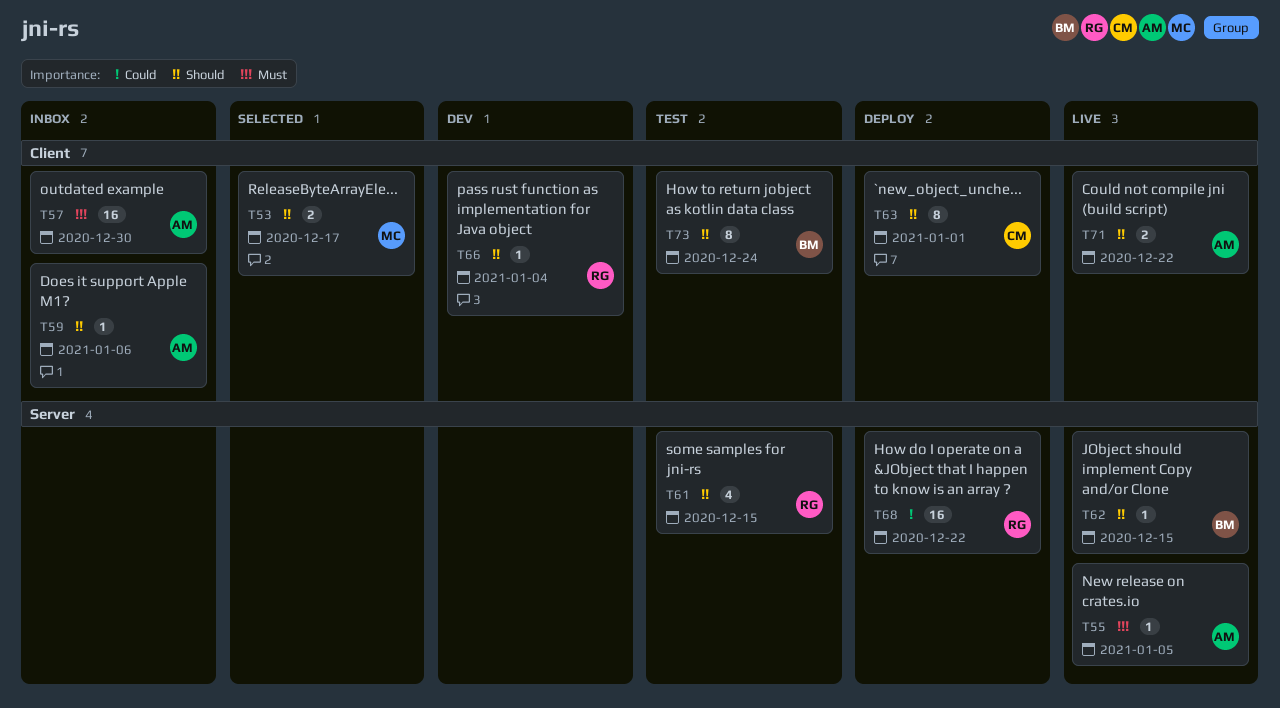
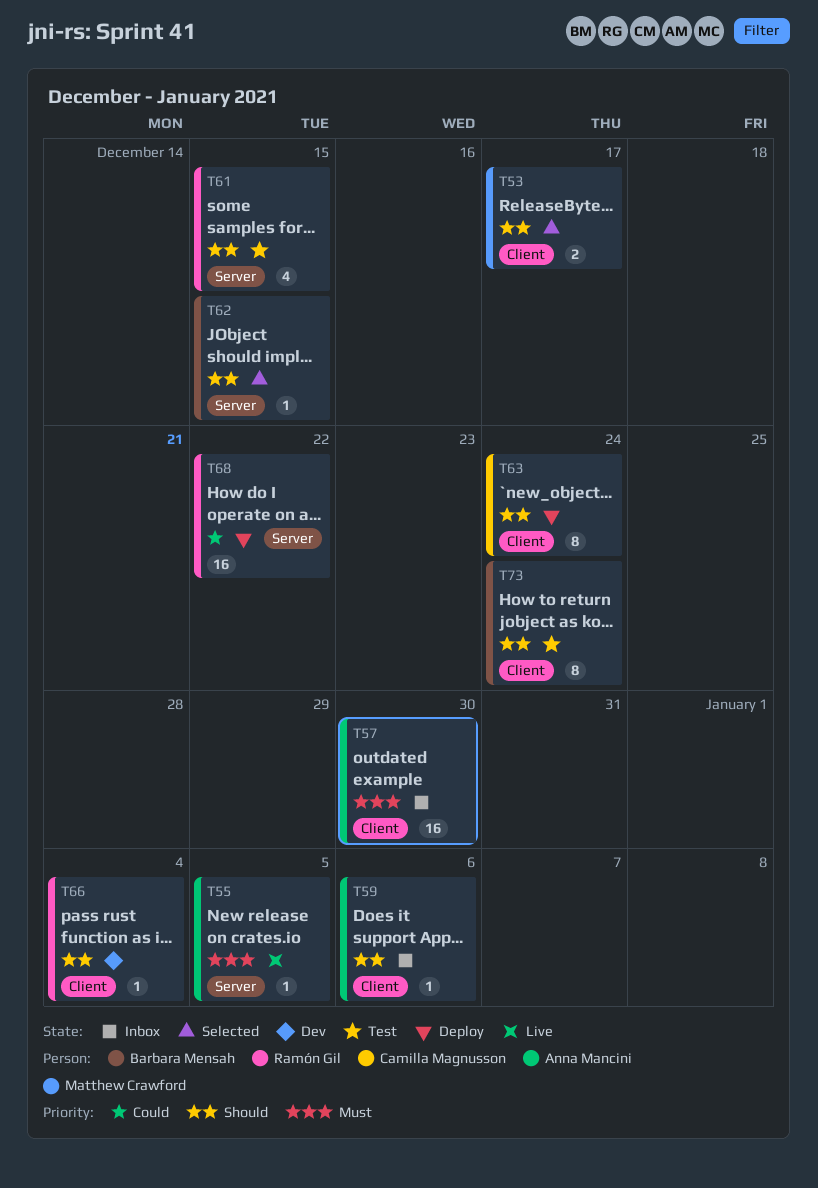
T62, status: Live -> Selected
T63, due: Jan 1 -> Dec 24
T71: present -> none

